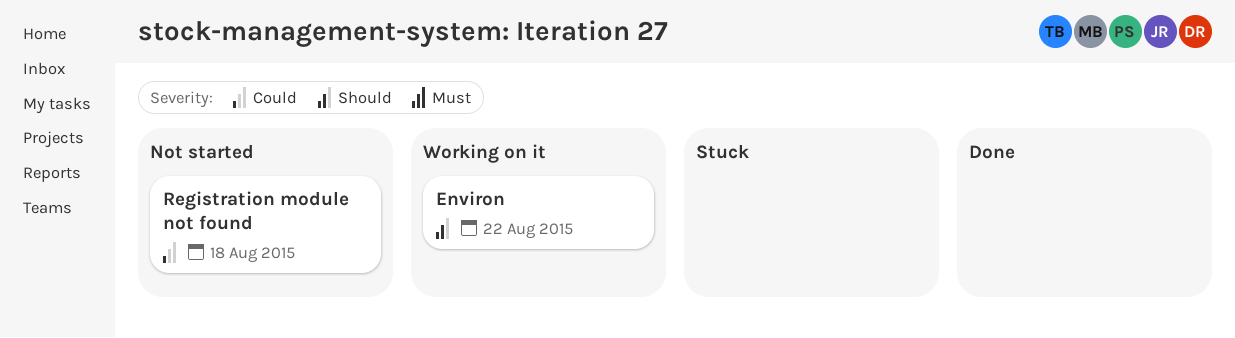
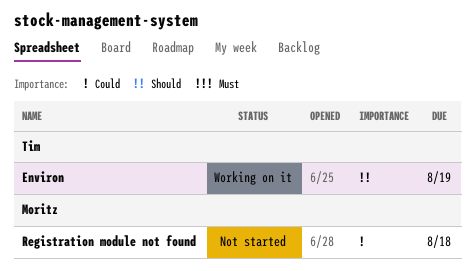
Environ, due: Aug 22 -> Aug 19

